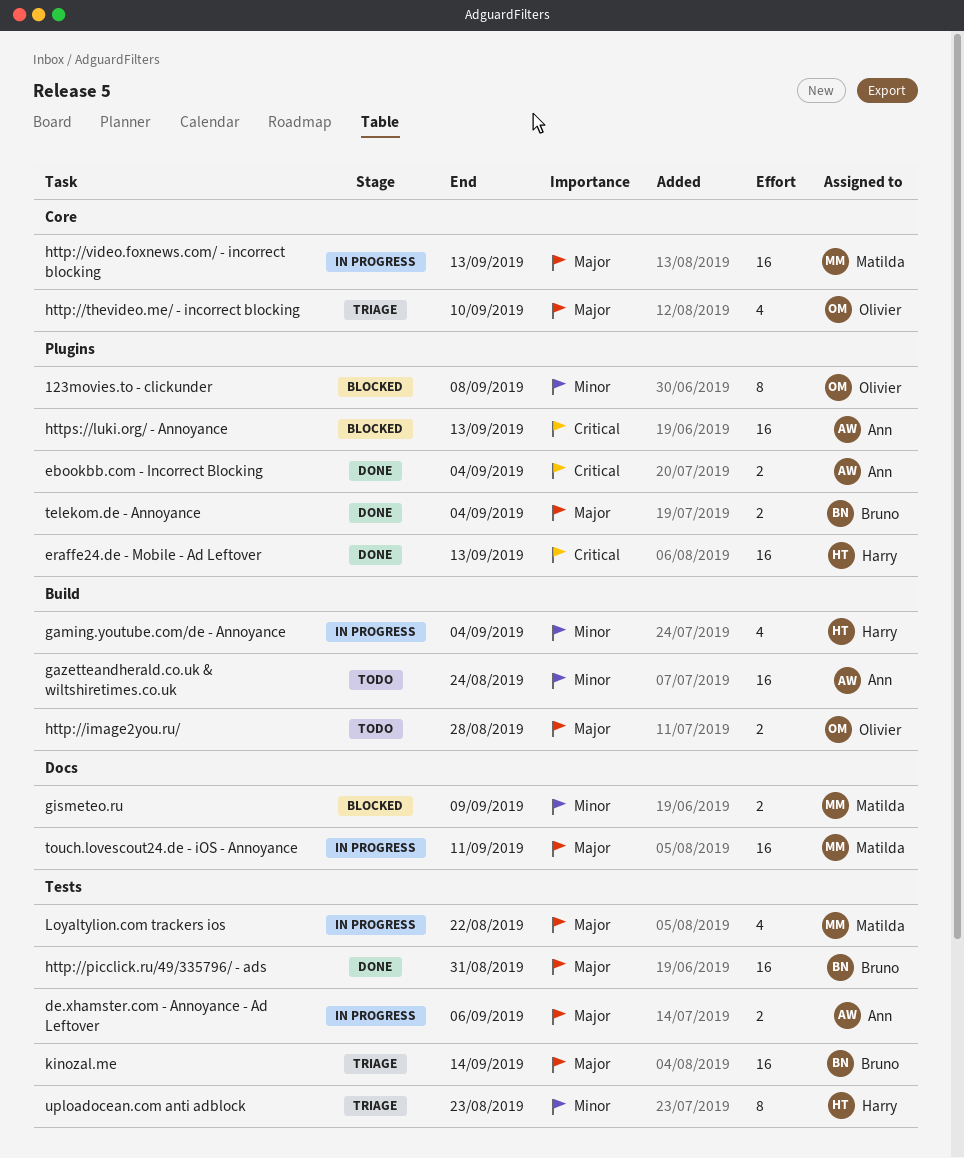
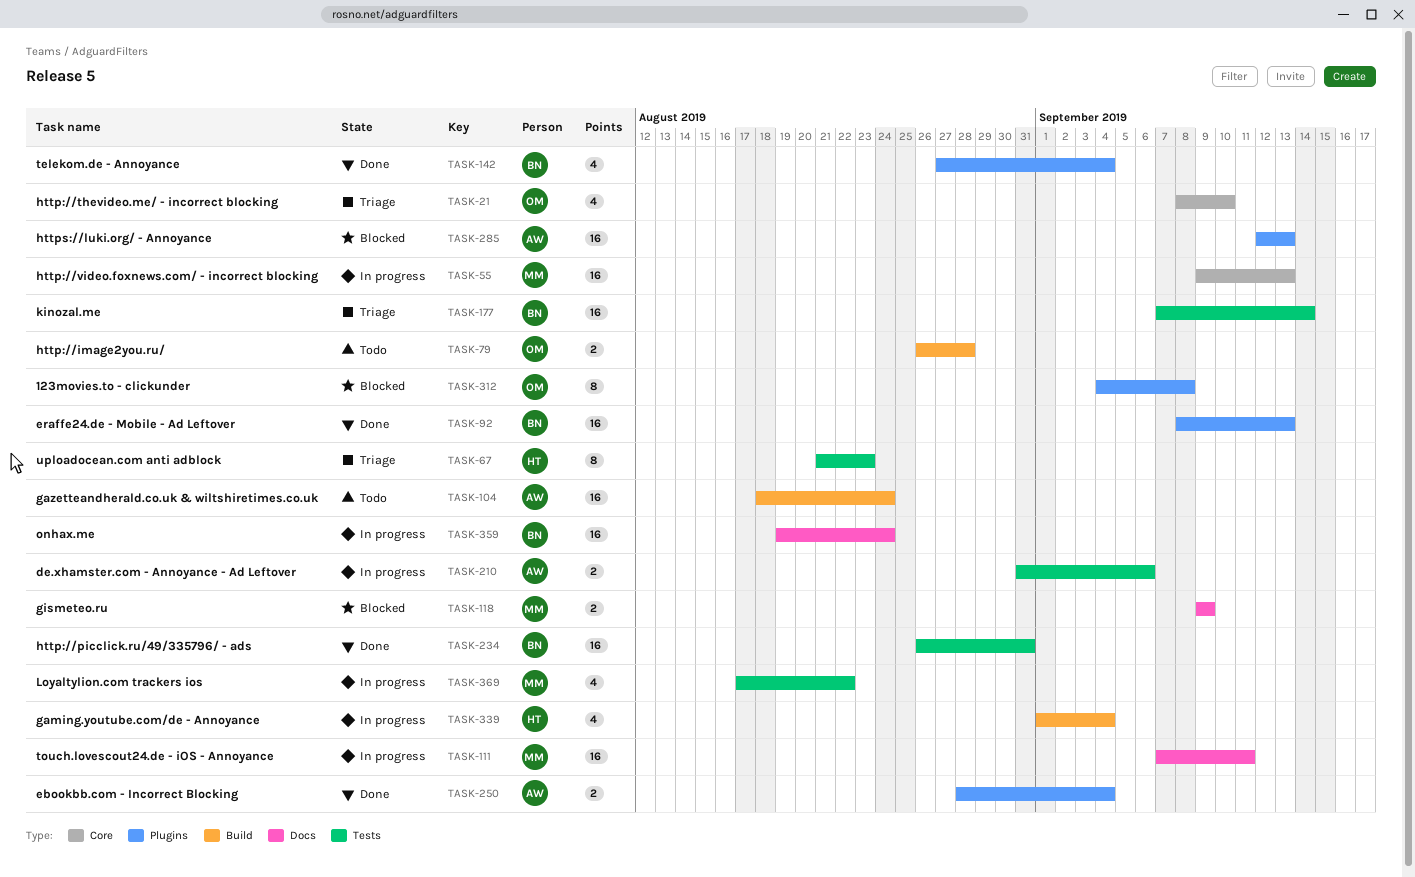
eraffe24.de - Mobile - Ad Leftover, owner: Harry -> Bruno
onhax.me: none -> present
telekom.de - Annoyance, estimate: 2 -> 4

